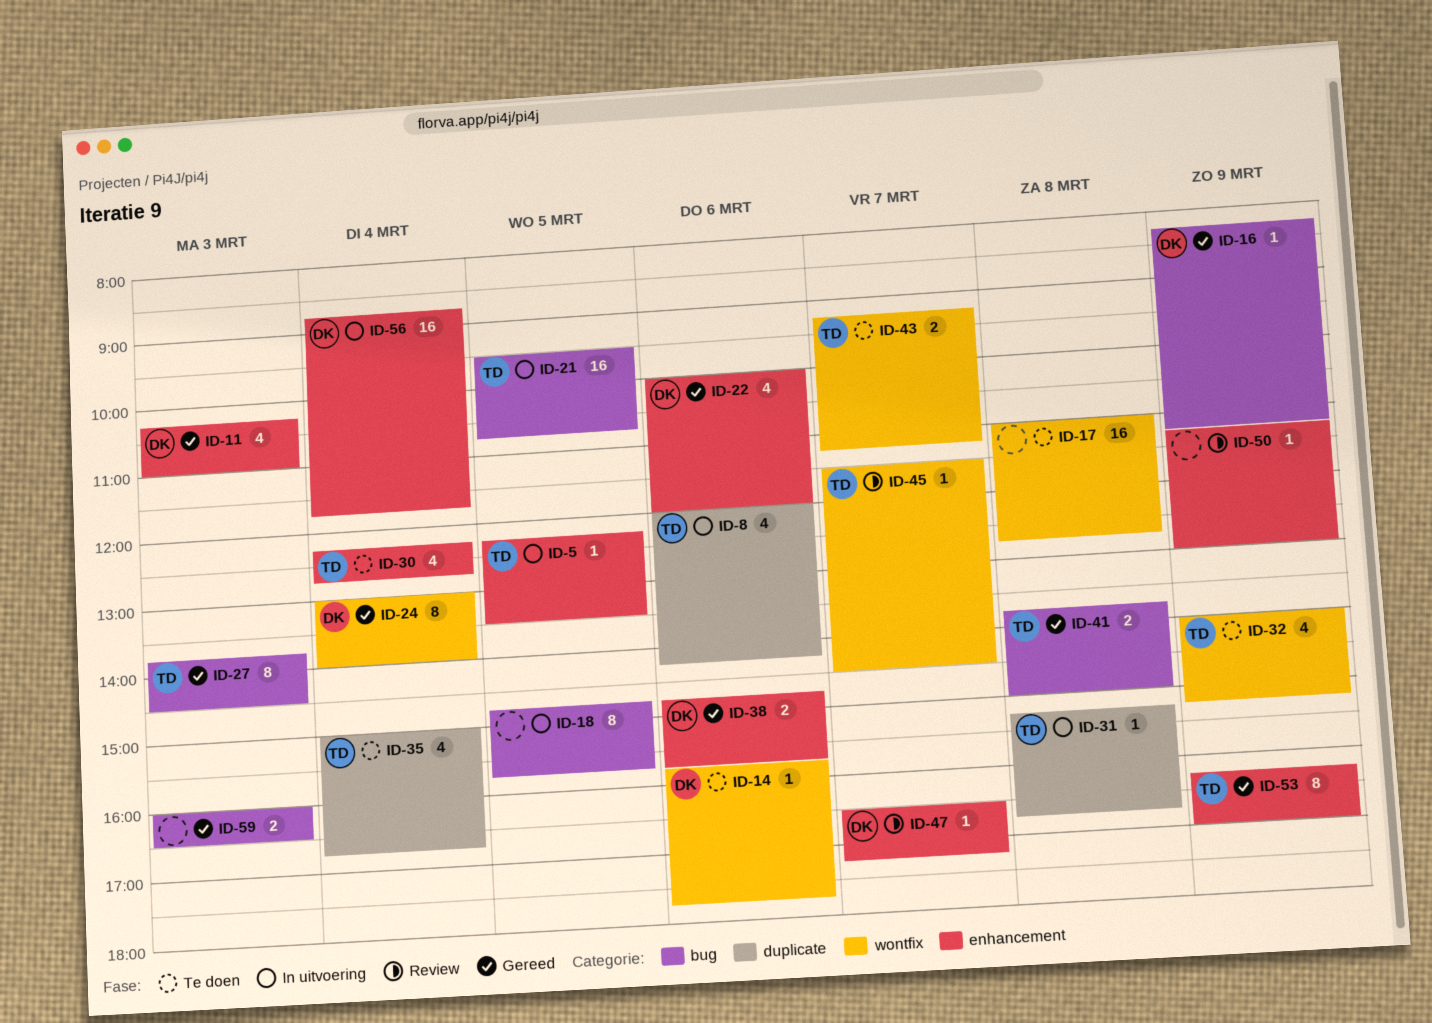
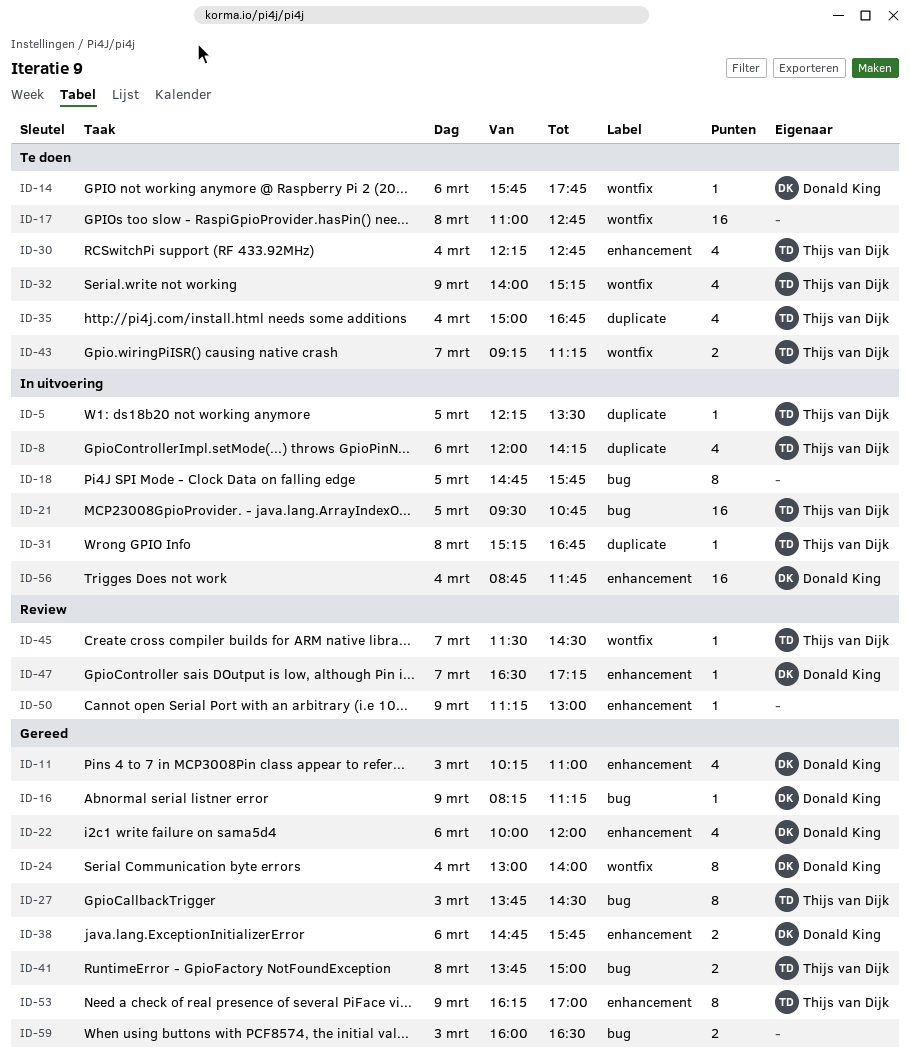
ID-5, label: enhancement -> duplicate

